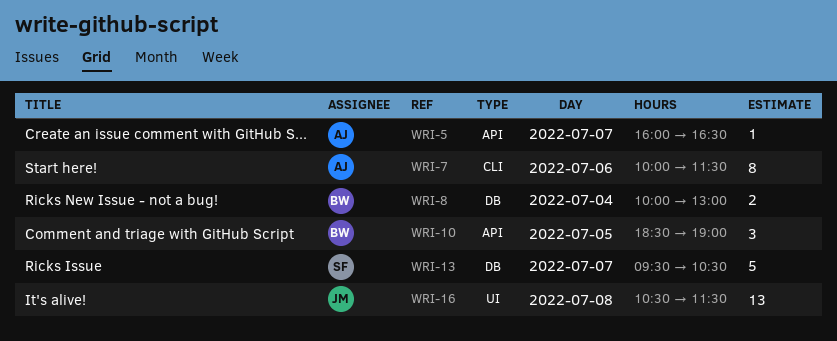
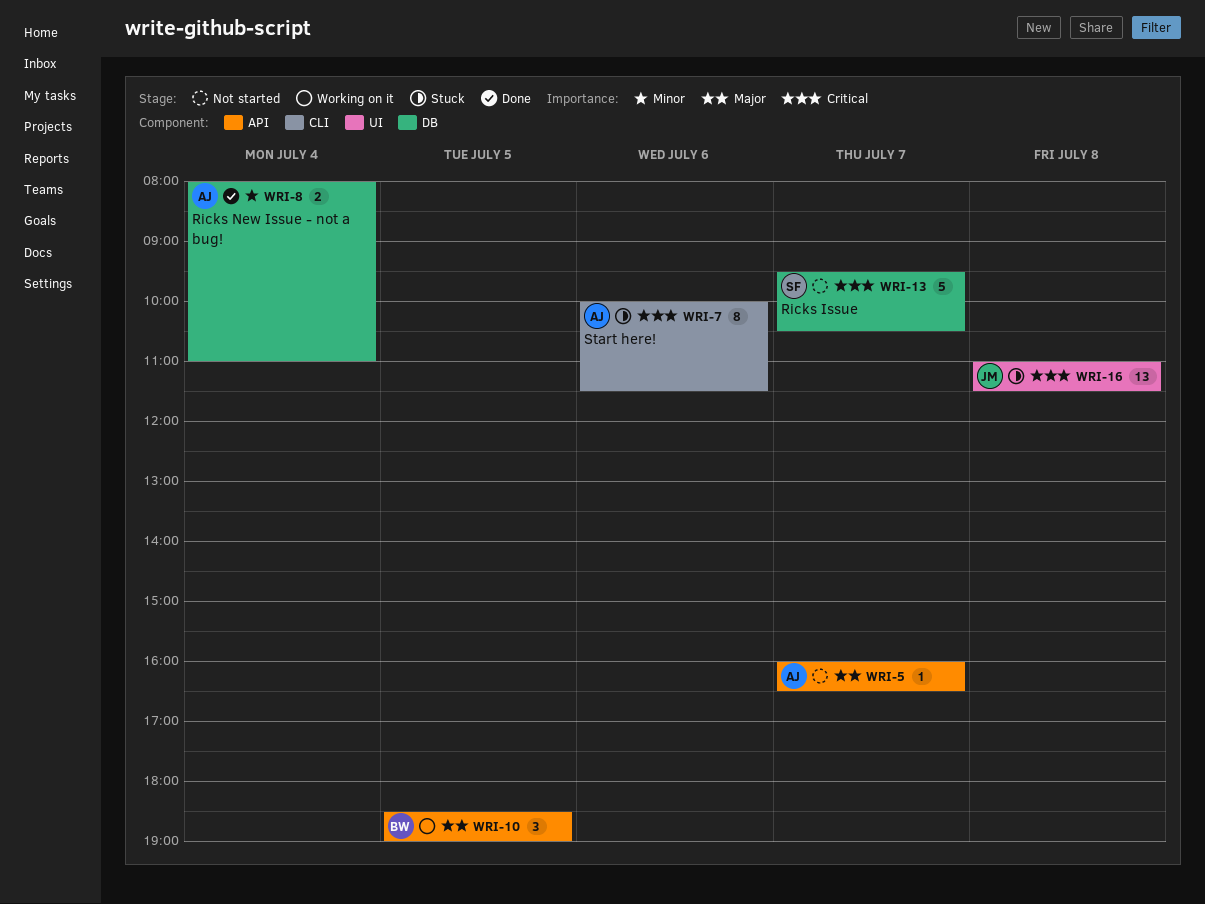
WRI-8, owner: BW -> AJ
WRI-8, begins: 10:00 -> 08:00
WRI-8, ends: 13:00 -> 11:00
WRI-16, begins: 10:30 -> 11:00

